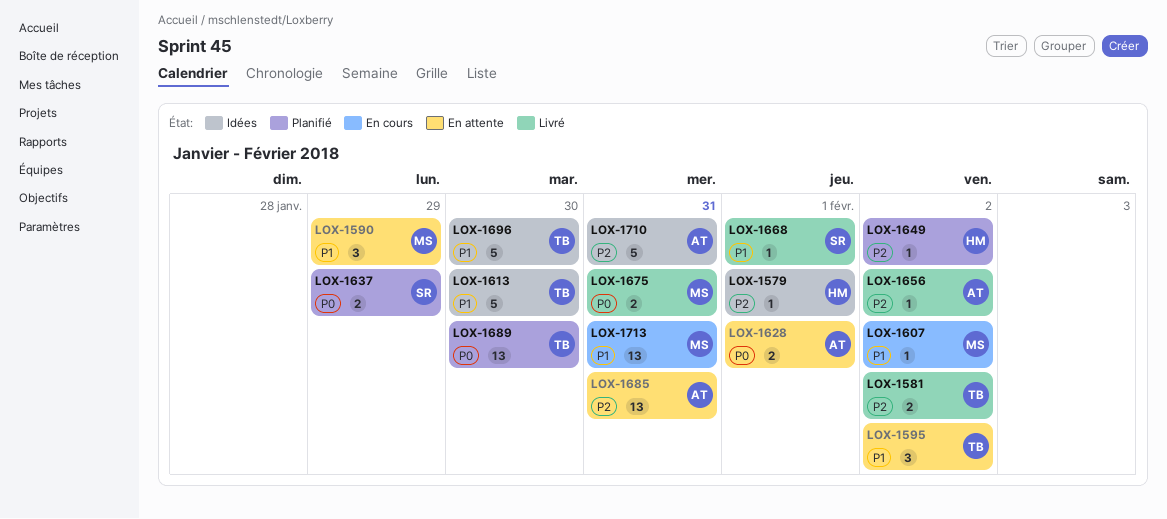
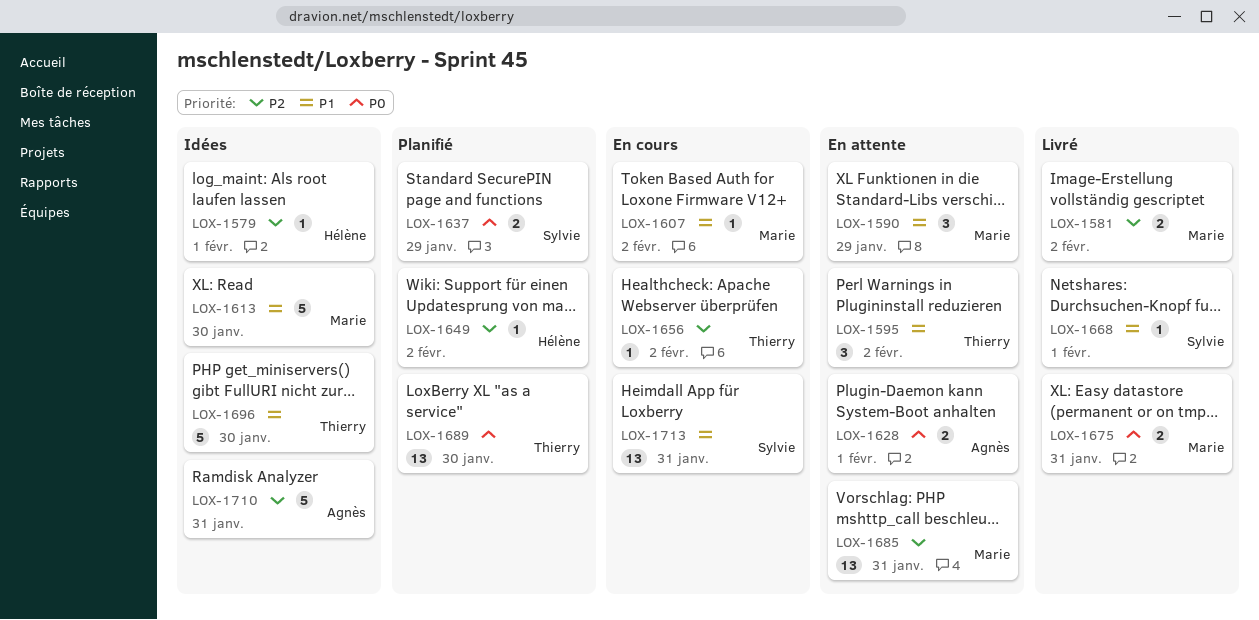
LOX-1581, owner: Thierry -> Marie
LOX-1613, owner: Thierry -> Marie
LOX-1656, status: Livré -> En cours
LOX-1656, owner: Agnès -> Thierry
LOX-1685, owner: Agnès -> Marie
LOX-1713, owner: Marie -> Sylvie

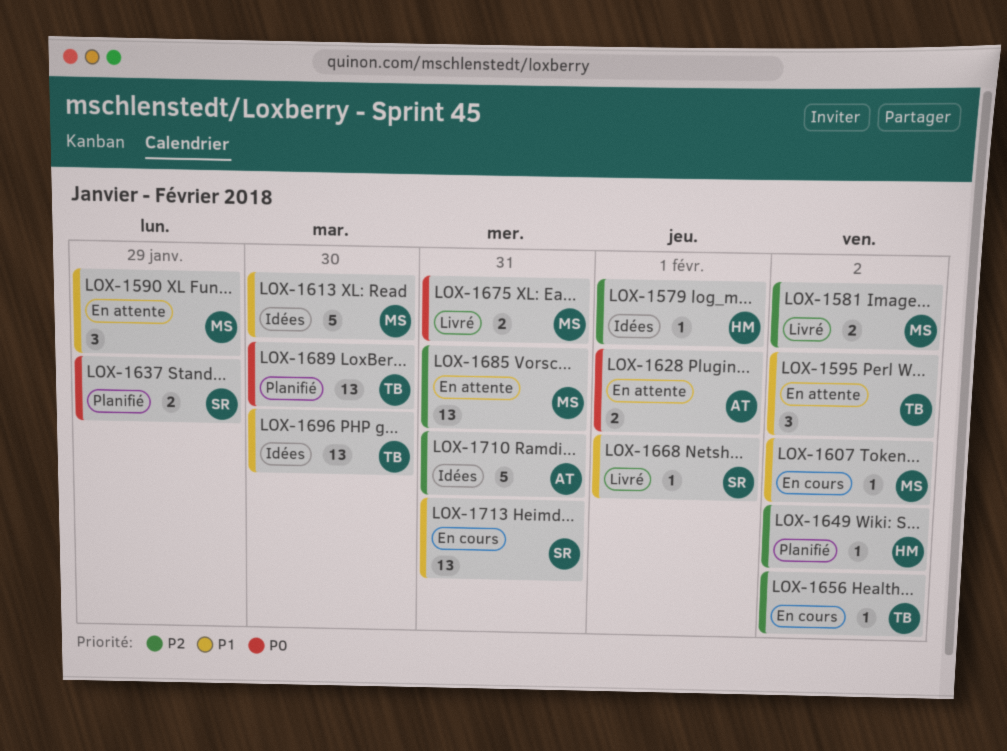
LOX-1696, estimate: 5 -> 13

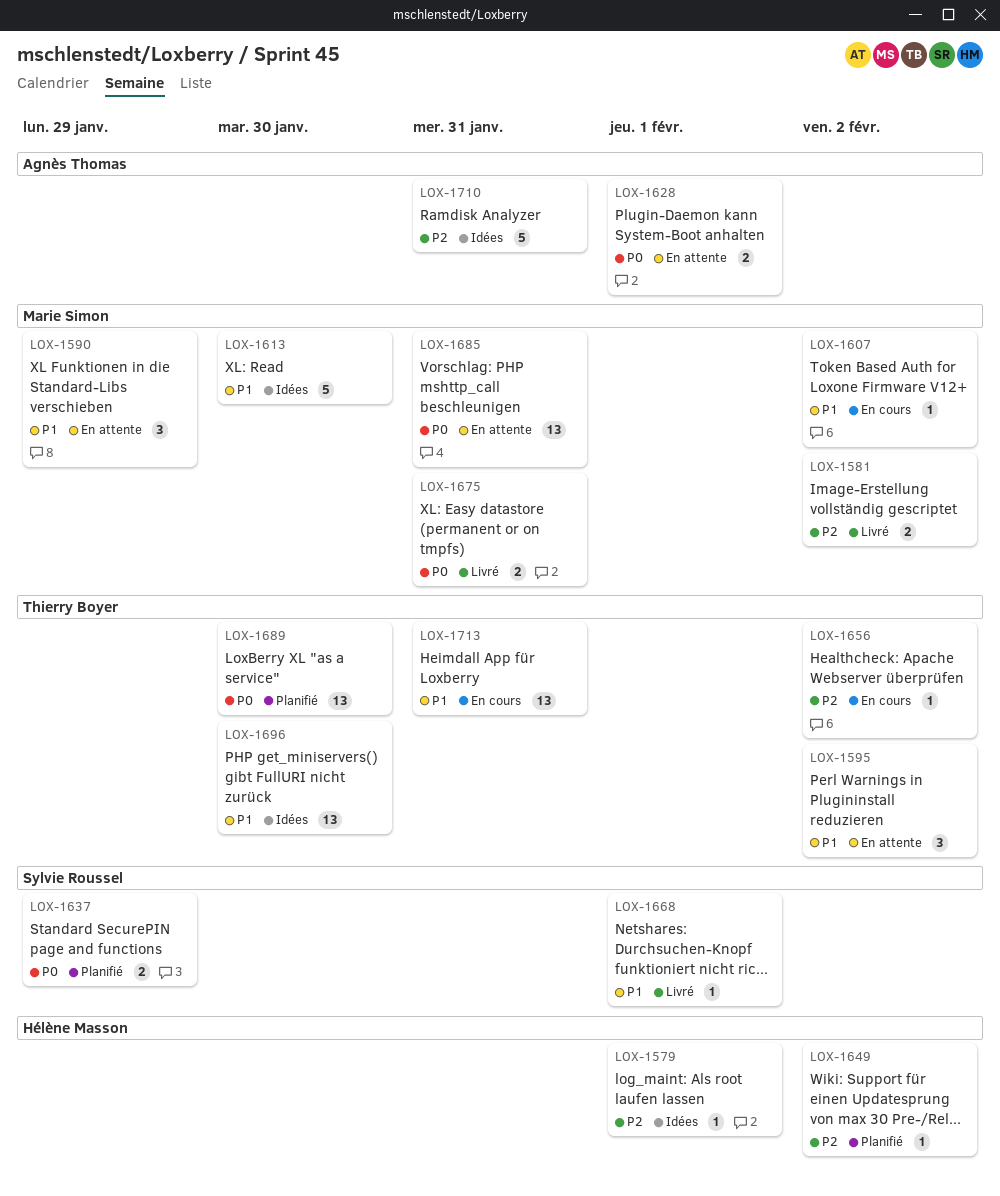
LOX-1685, priority: P2 -> P0
LOX-1713, owner: Sylvie Roussel -> Thierry Boyer

